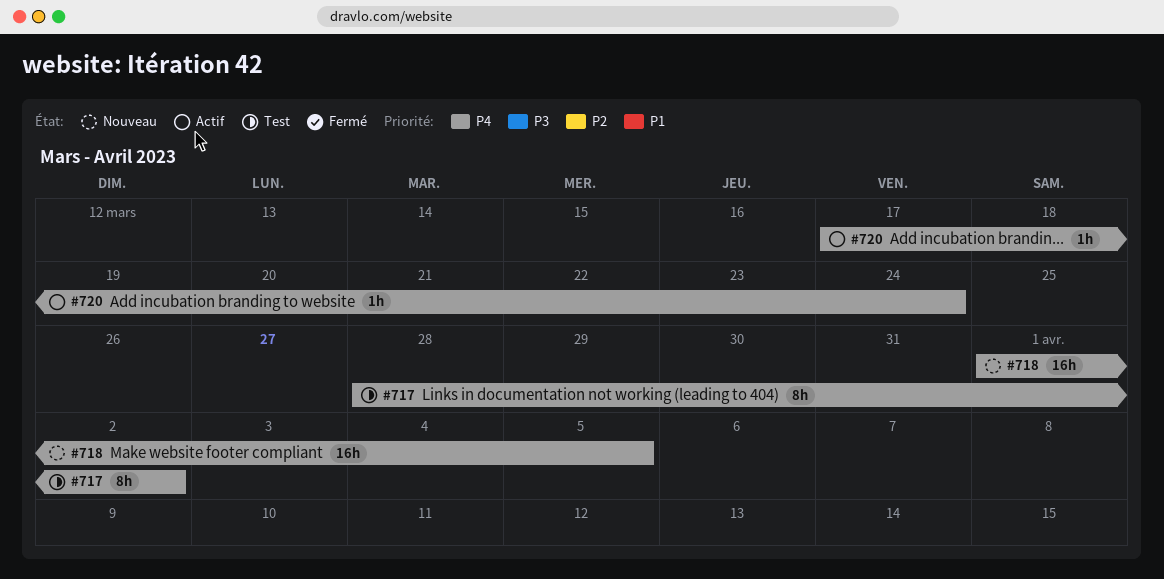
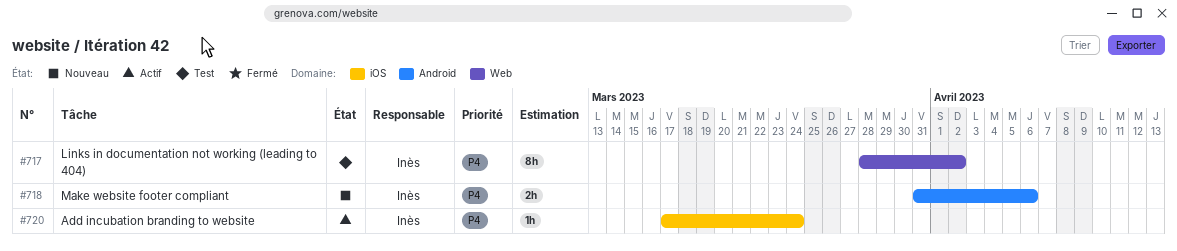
#718, estimate: 16h -> 2h
#718, start: Apr 1 -> Mar 31
#718, due: Apr 5 -> Apr 6

